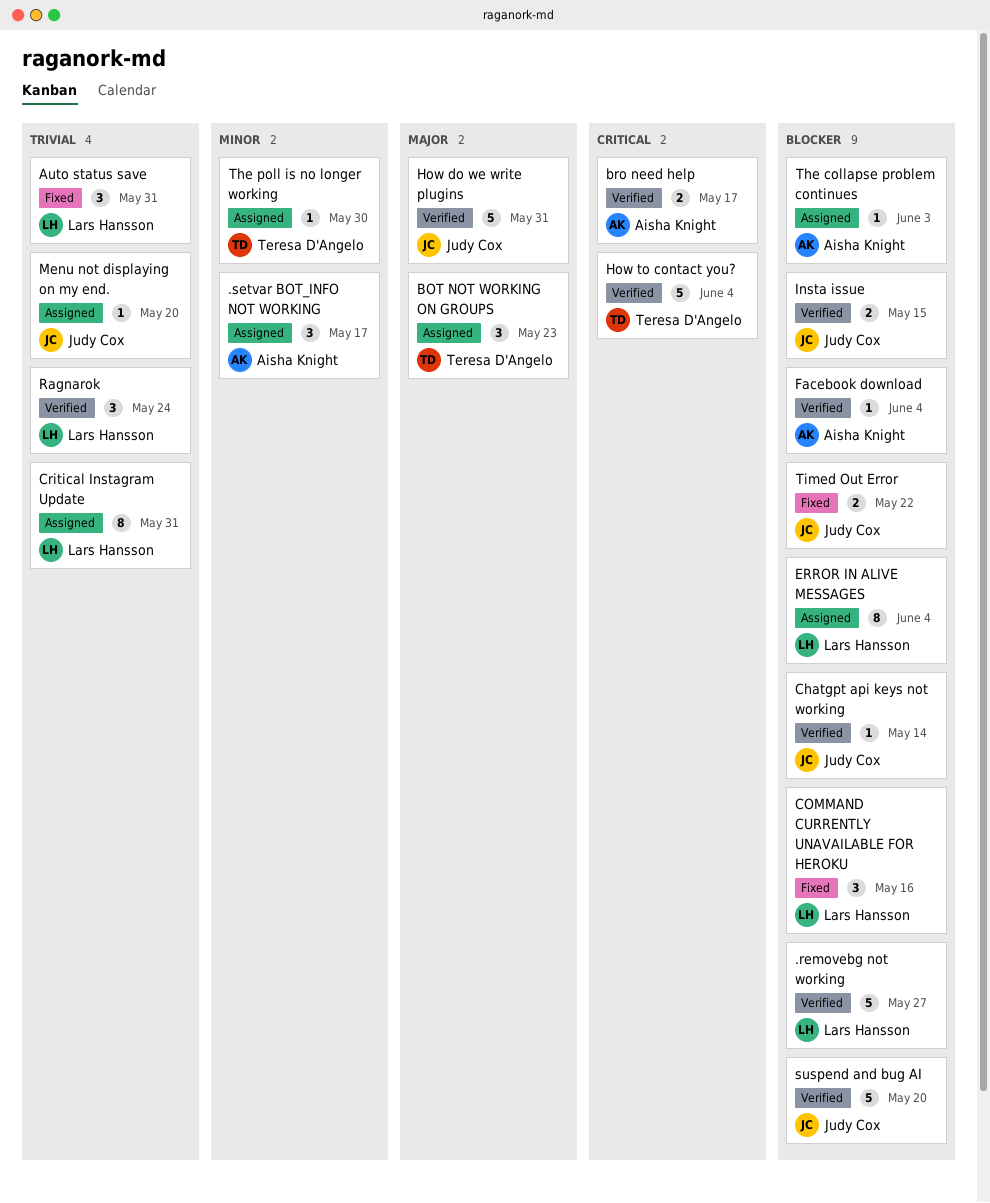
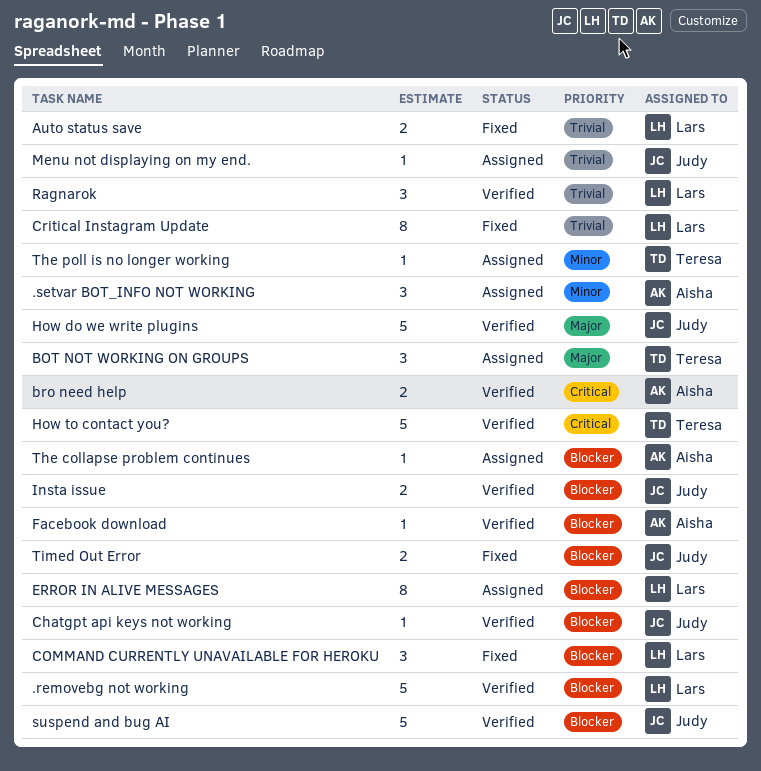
Auto status save, estimate: 3 -> 2
Critical Instagram Update, status: Assigned -> Fixed

